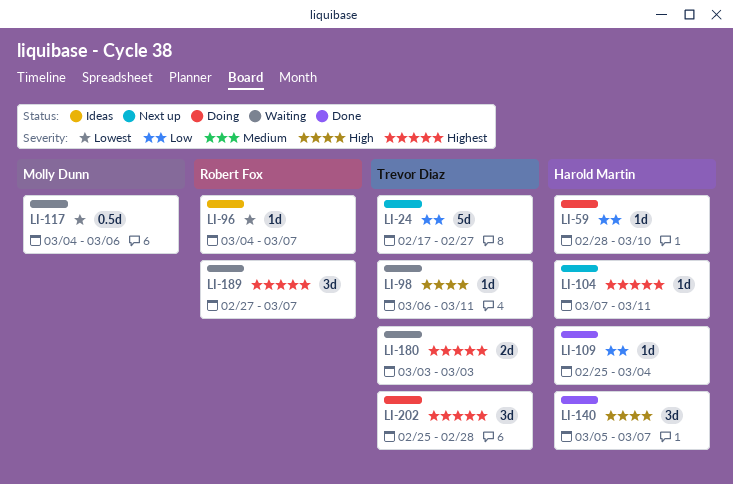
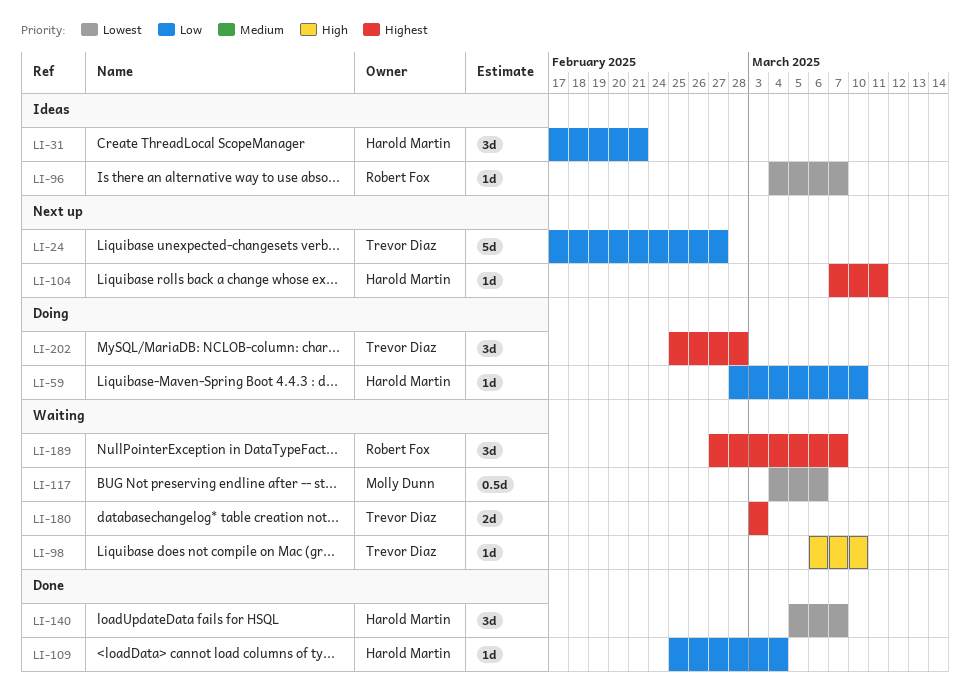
LI-31: none -> present
LI-98, due: Mar 11 -> Mar 10
LI-140, priority: High -> Lowest

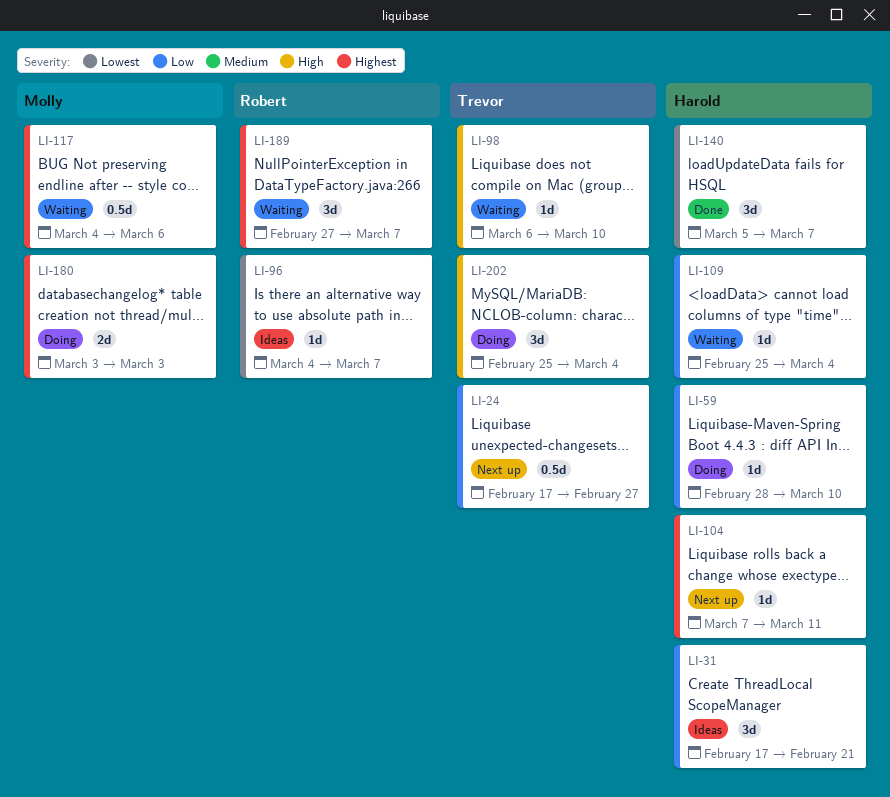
LI-24, estimate: 5d -> 0.5d
LI-109, status: Done -> Waiting
LI-117, priority: Lowest -> Highest
LI-180, status: Waiting -> Doing
LI-180, owner: Trevor Diaz -> Molly Dunn
LI-202, priority: Highest -> High
LI-202, due: Feb 28 -> Mar 4

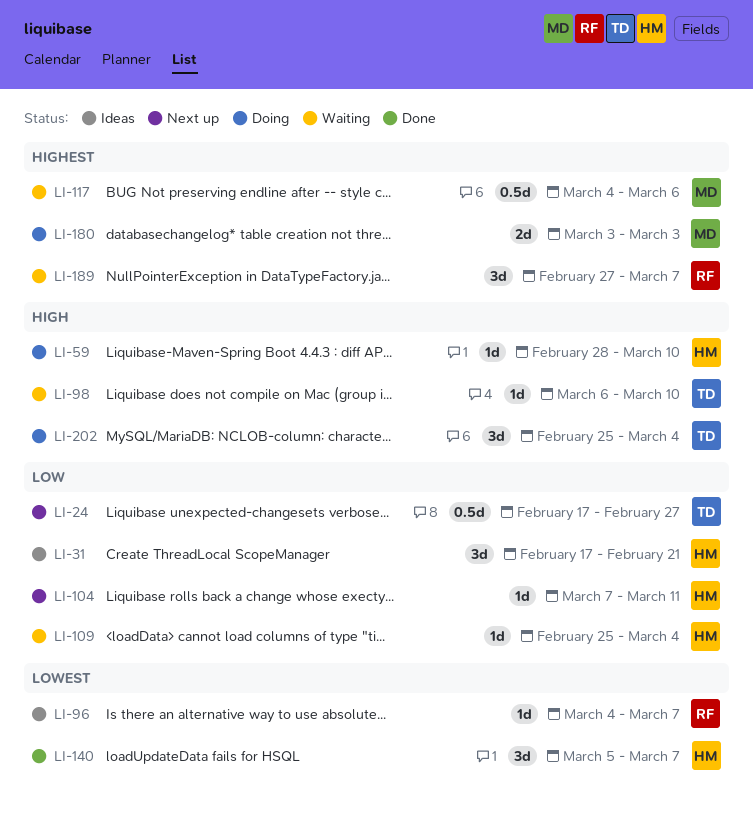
LI-59, priority: Low -> High
LI-104, priority: Highest -> Low

